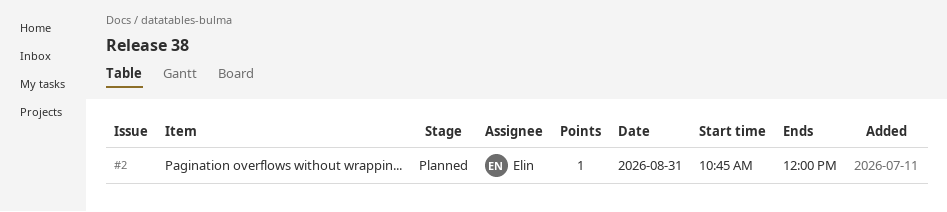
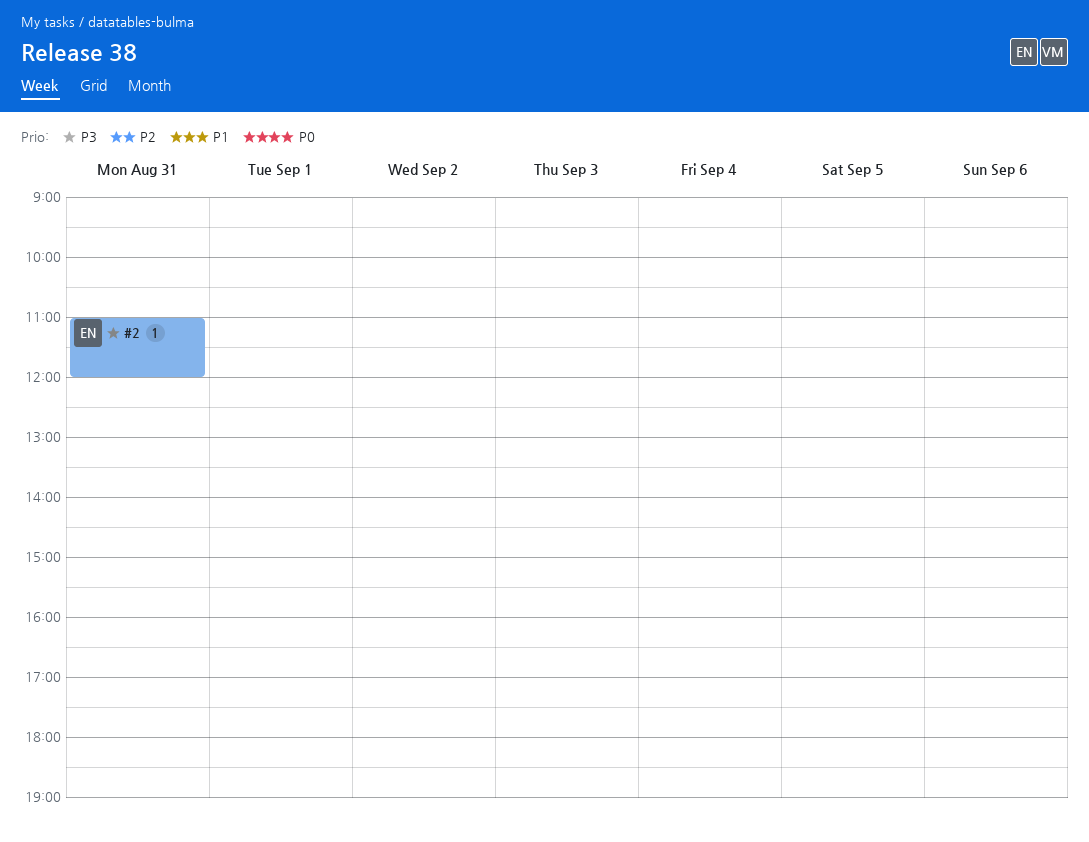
#2, begins: 10:45 -> 11:00

